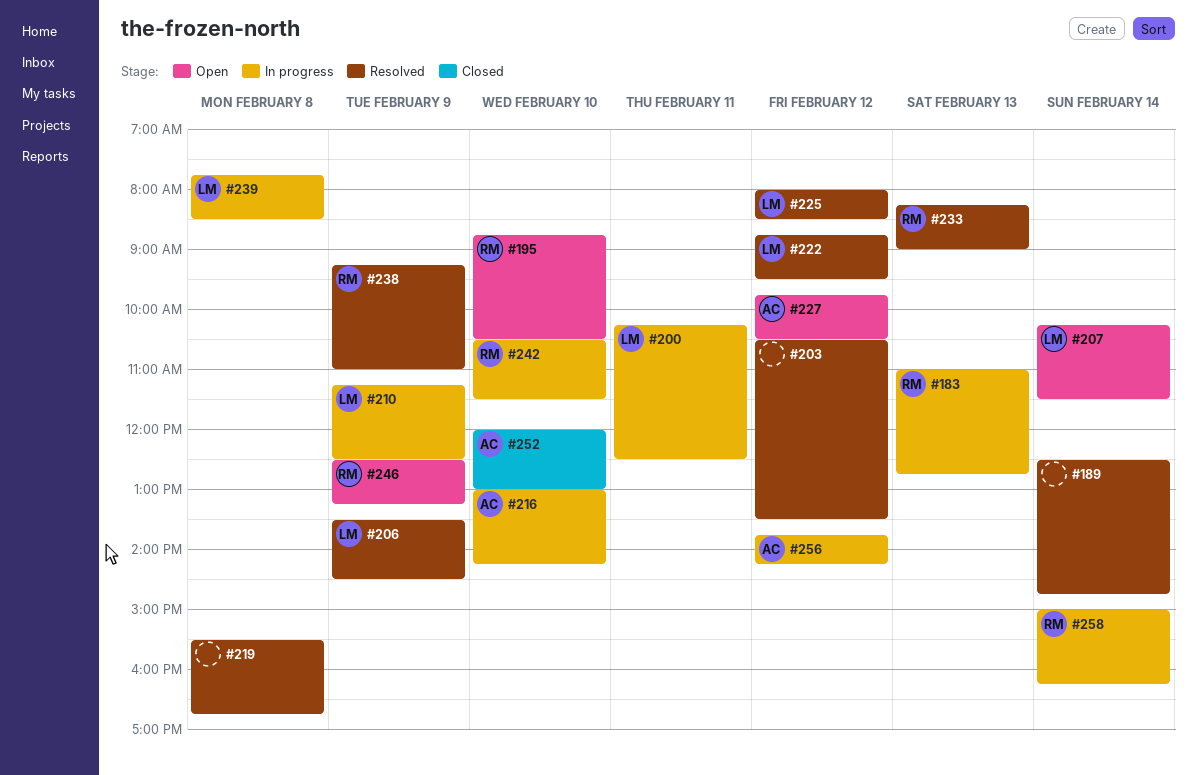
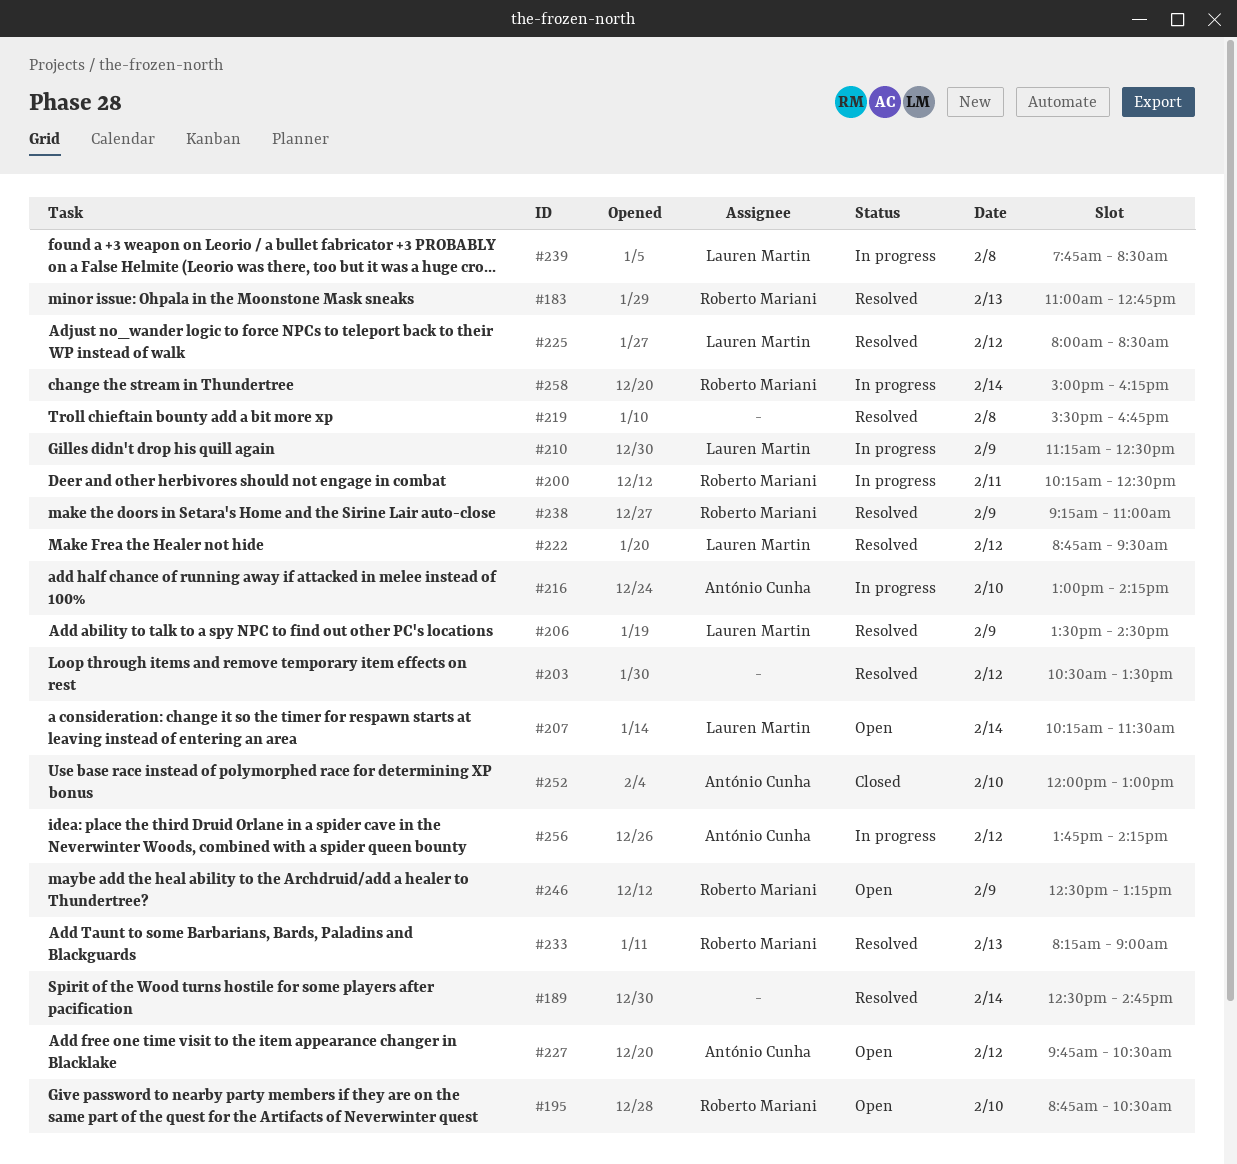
#183, status: In progress -> Resolved
#200, owner: Lauren Martin -> Roberto Mariani
#242: present -> none

